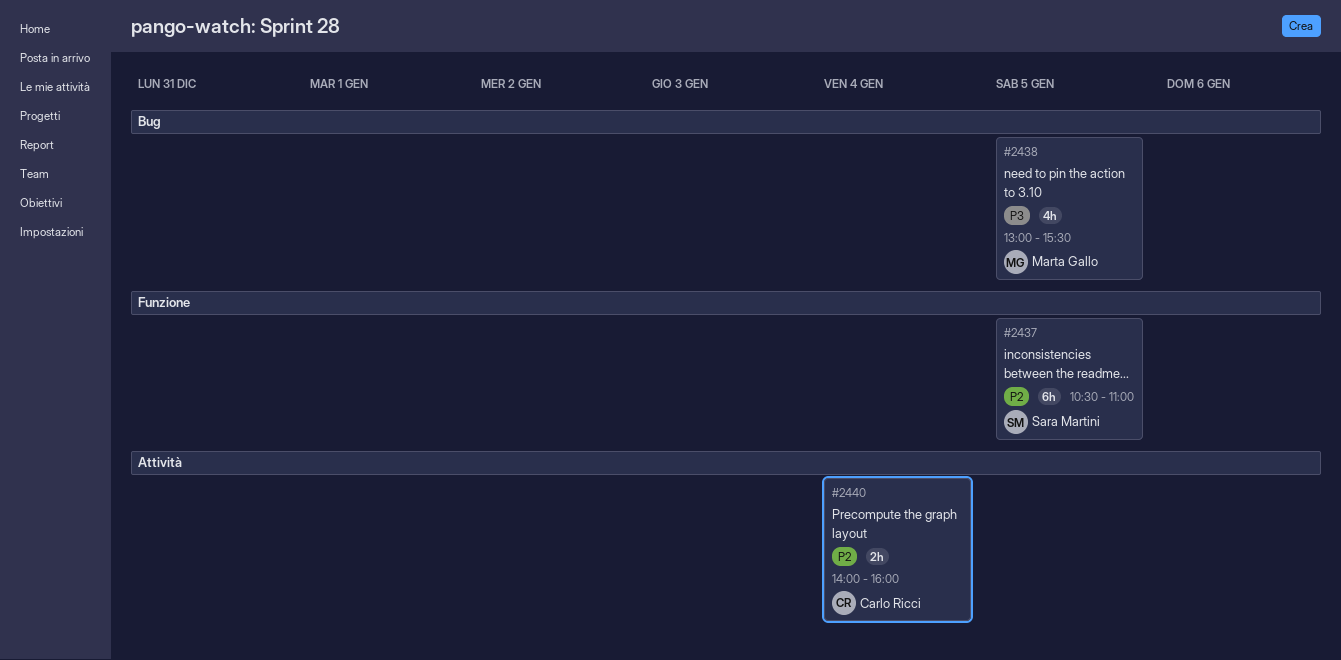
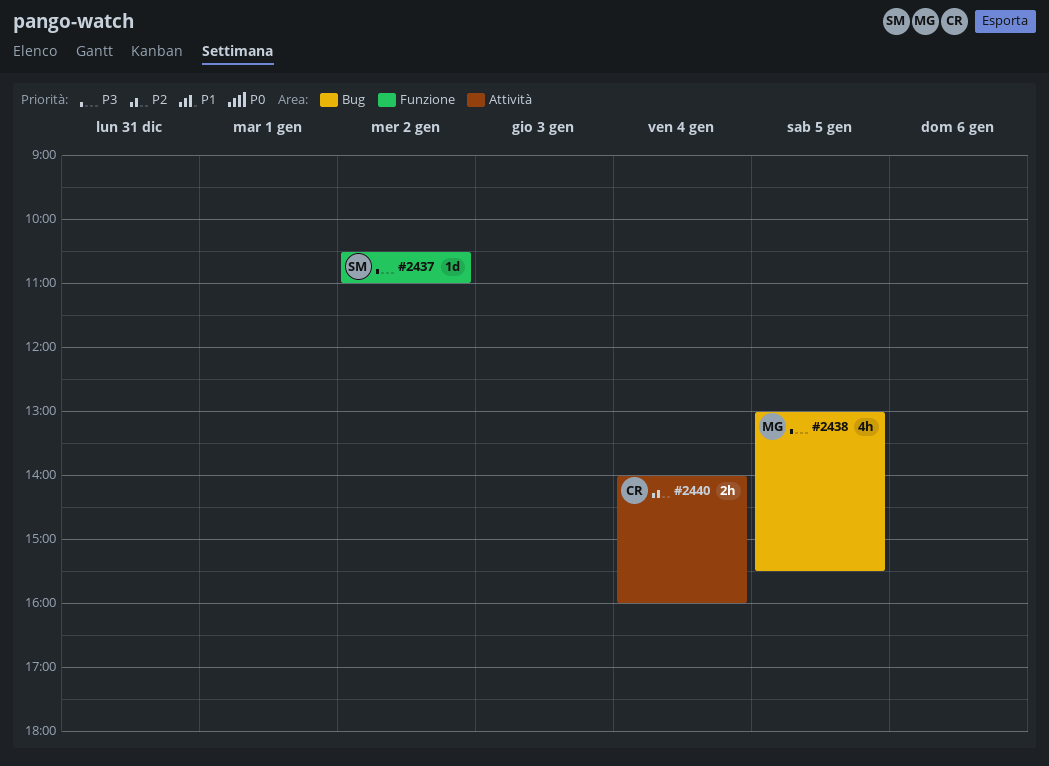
#2437, priority: P2 -> P3
#2437, estimate: 6h -> 1d
#2437, day: Jan 5 -> Jan 2

